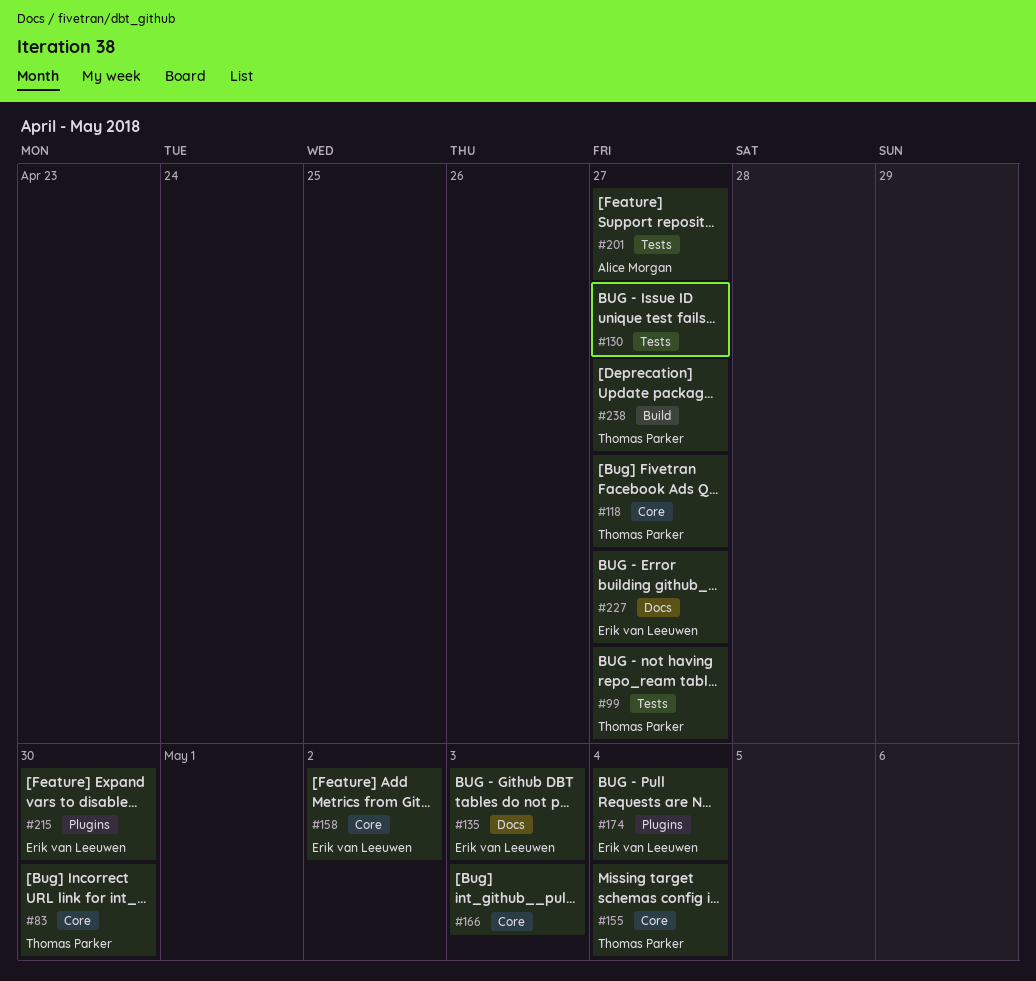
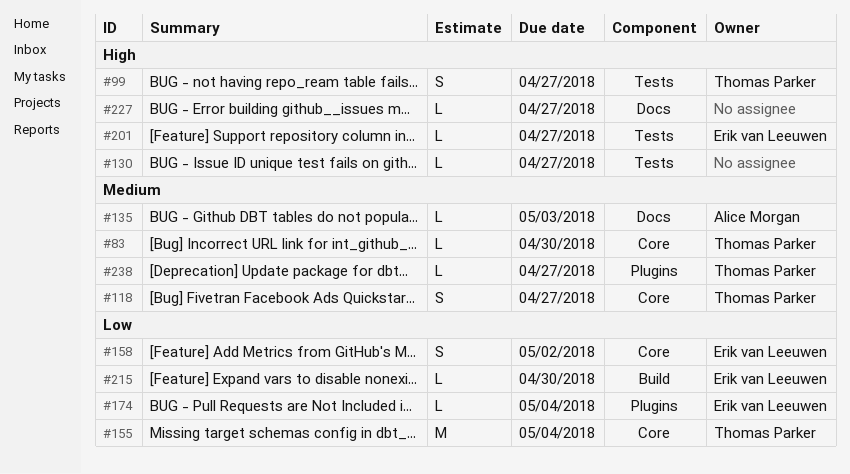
#135, owner: Erik van Leeuwen -> Alice Morgan
#166: present -> none
#201, owner: Alice Morgan -> Erik van Leeuwen
#215, label: Plugins -> Build
#227, owner: Erik van Leeuwen -> none
#238, label: Build -> Plugins

